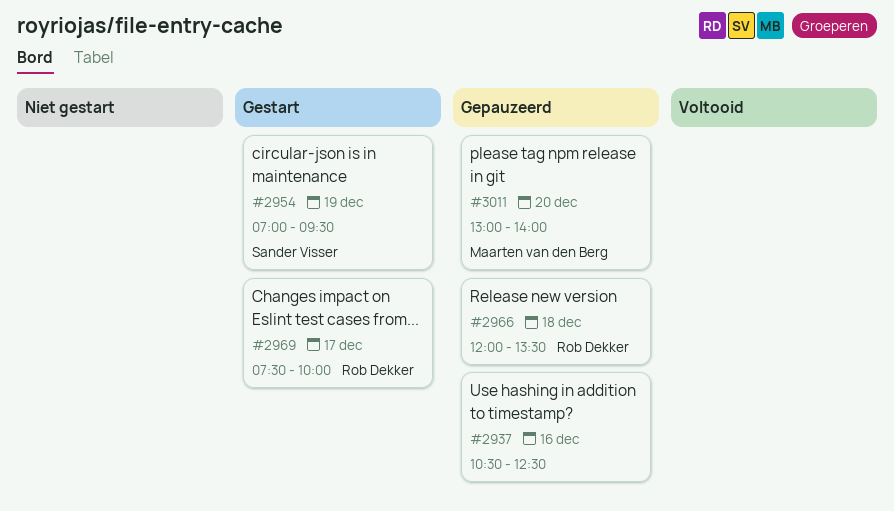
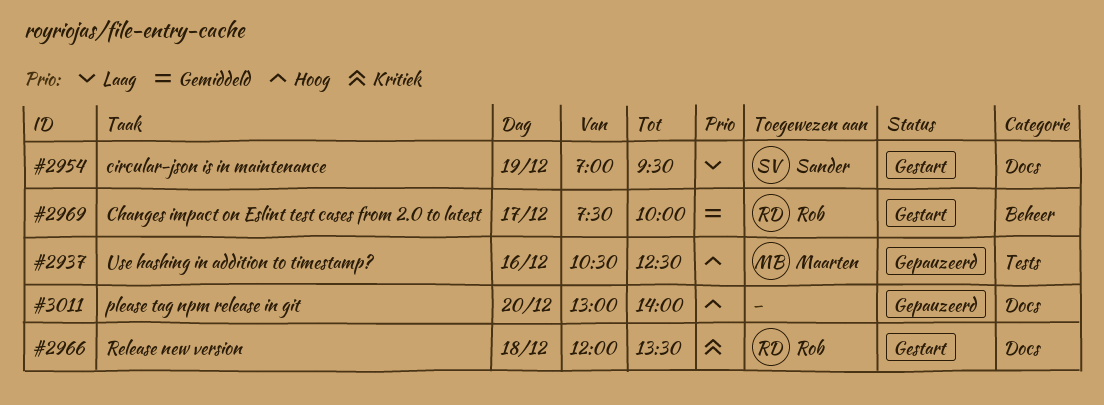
#2937, owner: none -> Maarten van den Berg
#2966, status: Gepauzeerd -> Gestart
#3011, owner: Maarten van den Berg -> none

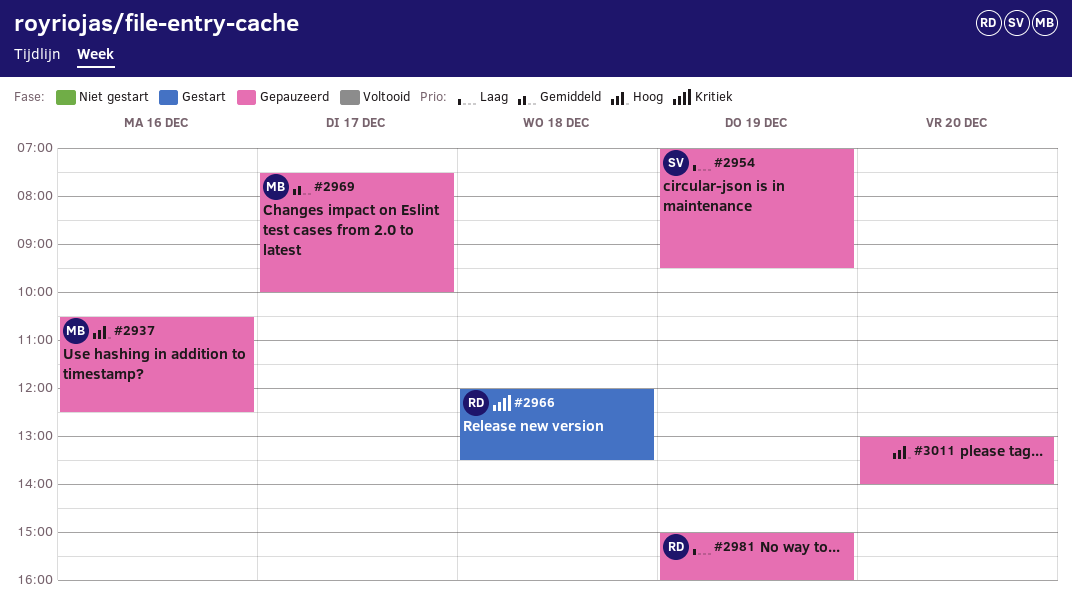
#2954, status: Gestart -> Gepauzeerd
#2969, status: Gestart -> Gepauzeerd
#2969, owner: Rob -> Maarten
#2981: none -> present

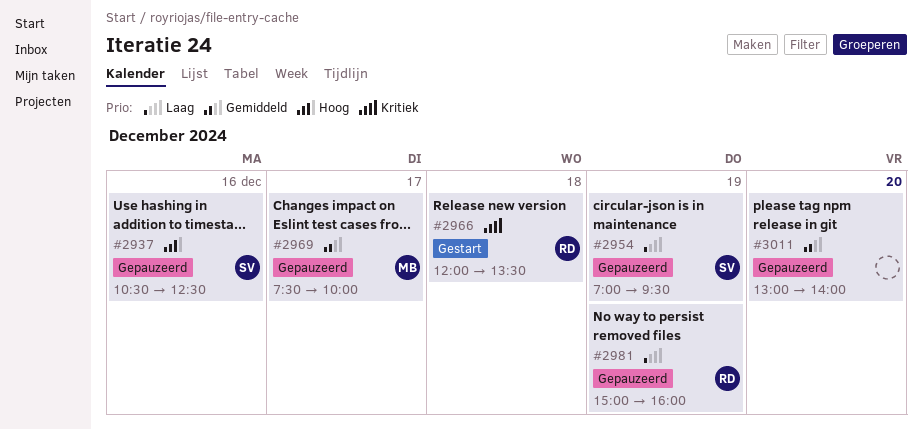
#2937, owner: MB -> SV
#3011, priority: Hoog -> Gemiddeld

